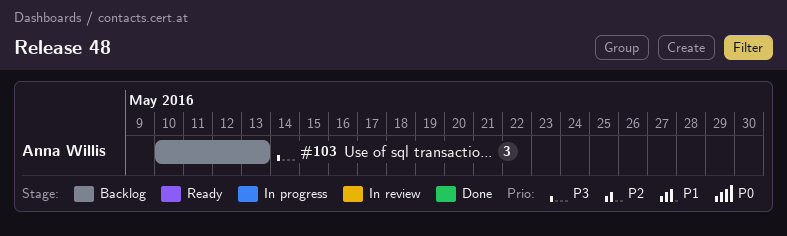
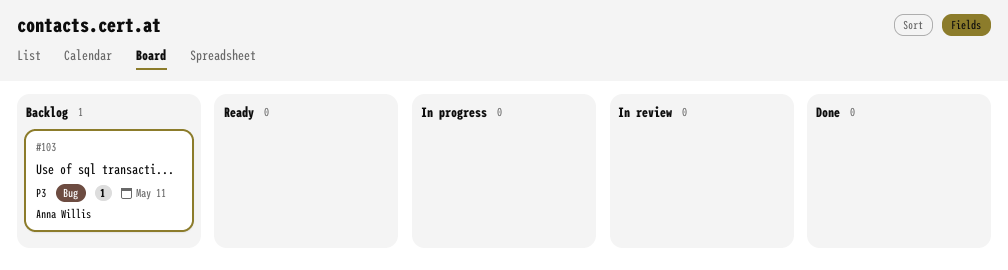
#103, estimate: 3 -> 1
#103, due: May 13 -> May 11

